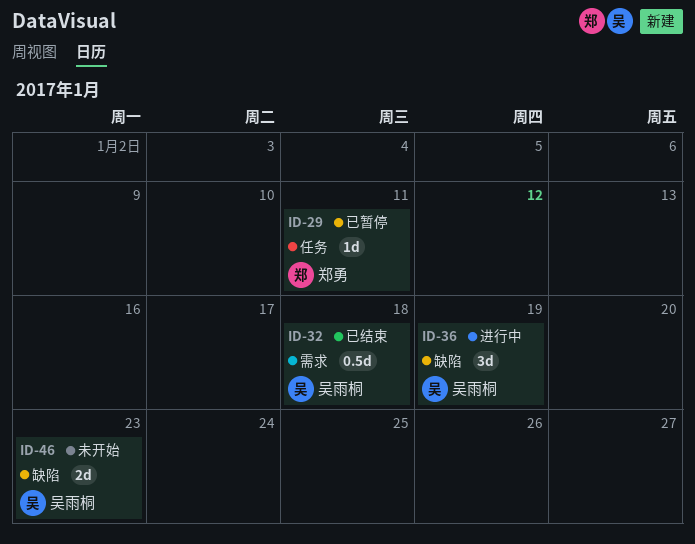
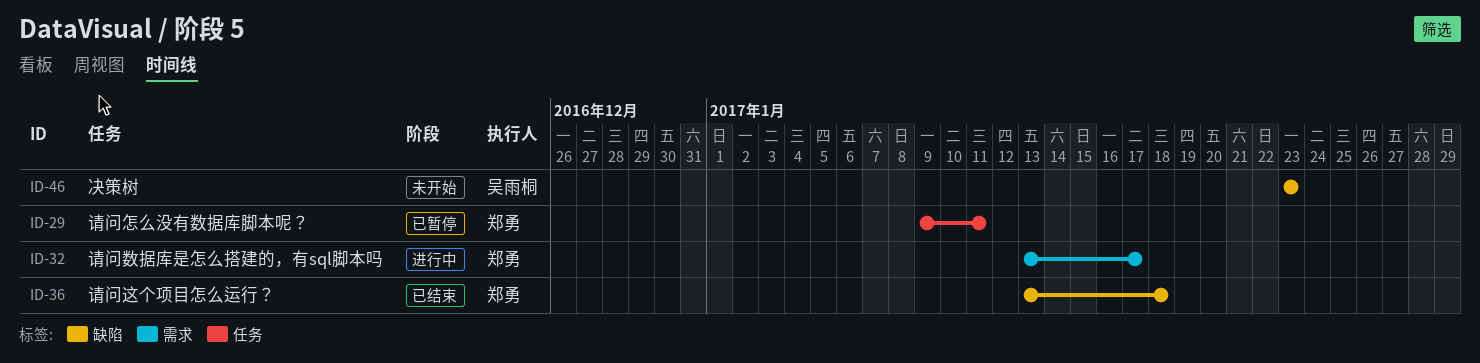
ID-32, status: 已结束 -> 进行中
ID-32, owner: 吴雨桐 -> 郑勇
ID-32, due: Jan 18 -> Jan 17
ID-36, status: 进行中 -> 已结束
ID-36, owner: 吴雨桐 -> 郑勇
ID-36, due: Jan 19 -> Jan 18

